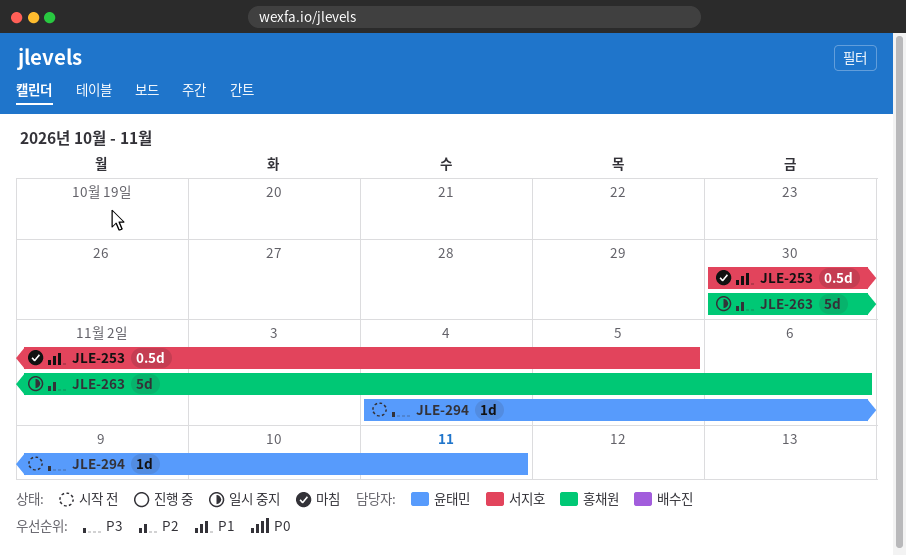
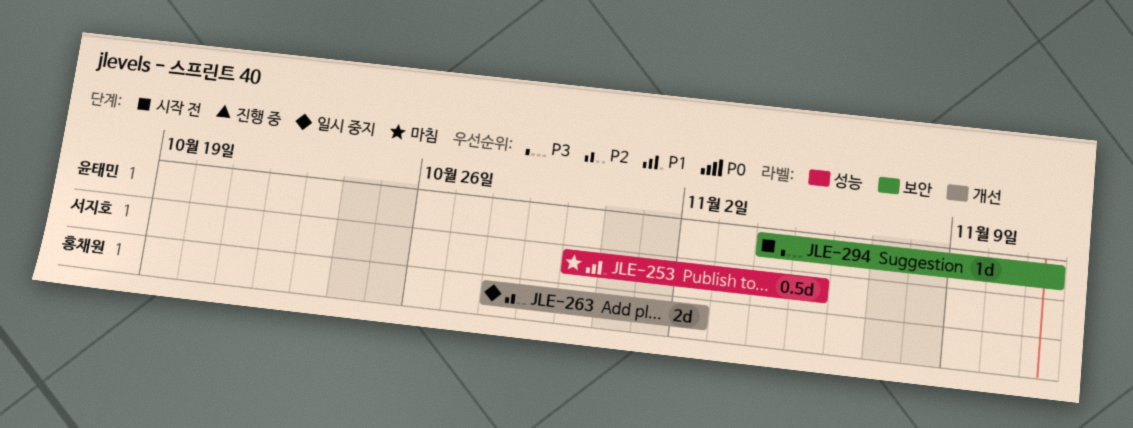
JLE-263, estimate: 5d -> 2d
JLE-263, start: Oct 30 -> Oct 28
JLE-263, due: Nov 6 -> Nov 2

